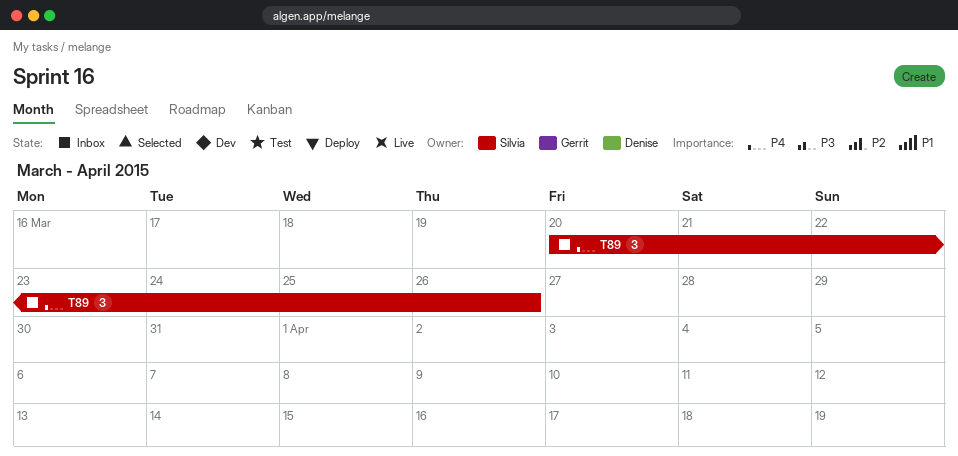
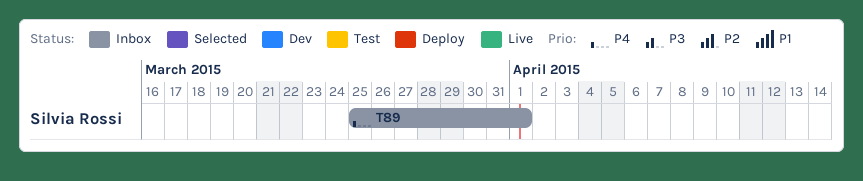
T89, start: Mar 20 -> Mar 25
T89, due: Mar 26 -> Apr 1

